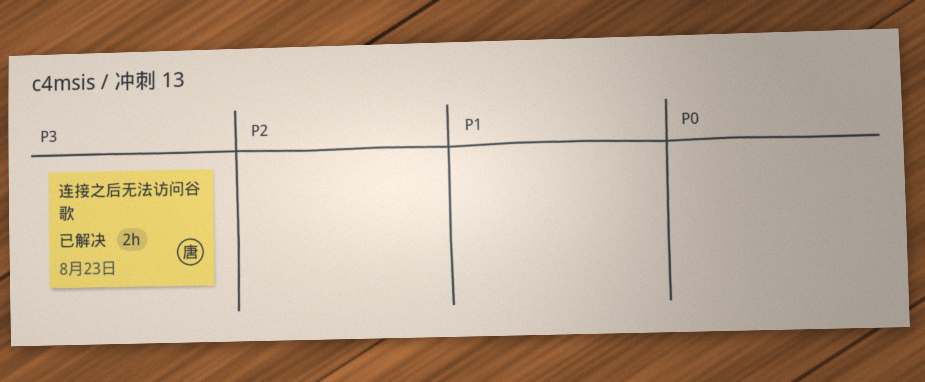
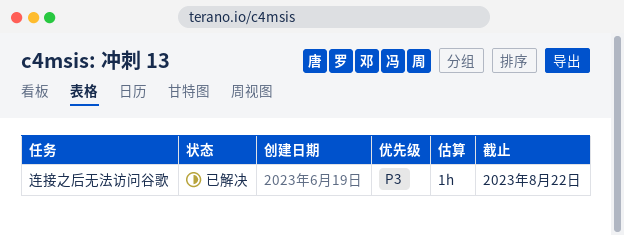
连接之后无法访问谷歌, estimate: 2h -> 1h
连接之后无法访问谷歌, due: Aug 23 -> Aug 22

